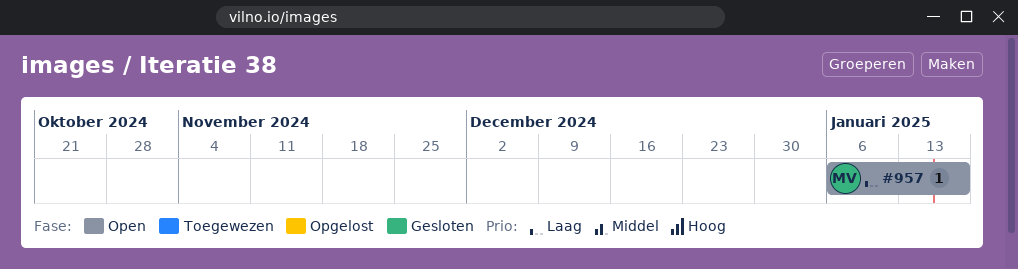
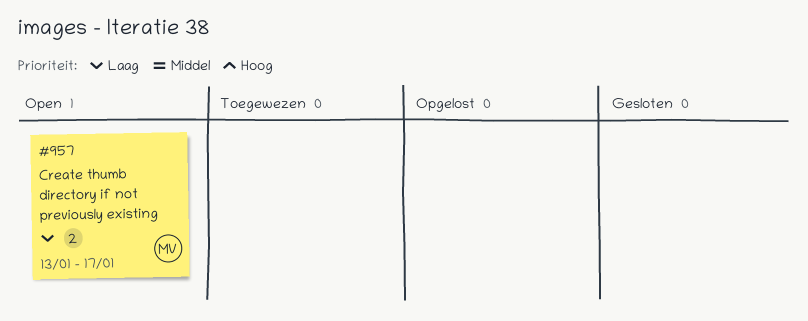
#957, estimate: 1 -> 2
#957, start: Jan 6 -> Jan 13

